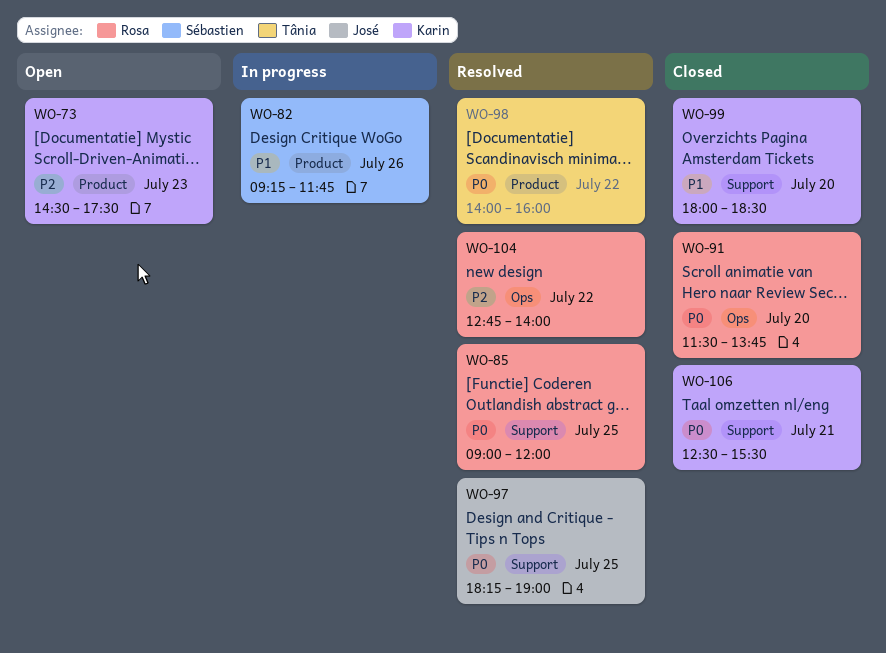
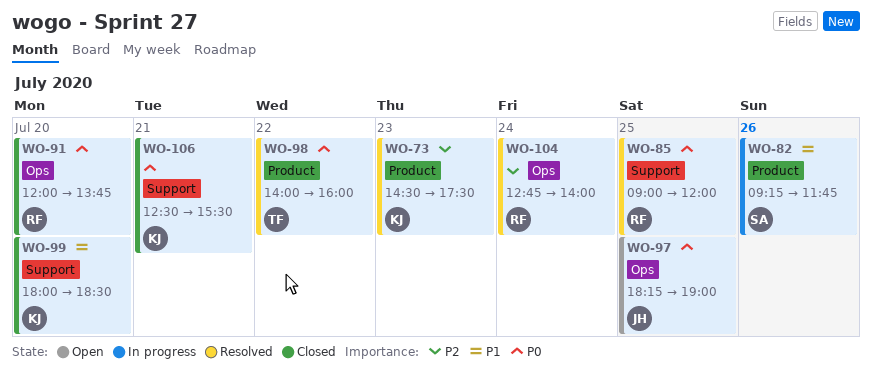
WO-73, status: Open -> Resolved
WO-91, begins: 11:30 -> 12:00
WO-97, status: Resolved -> Open
WO-97, label: Support -> Ops
WO-104, day: Jul 22 -> Jul 24

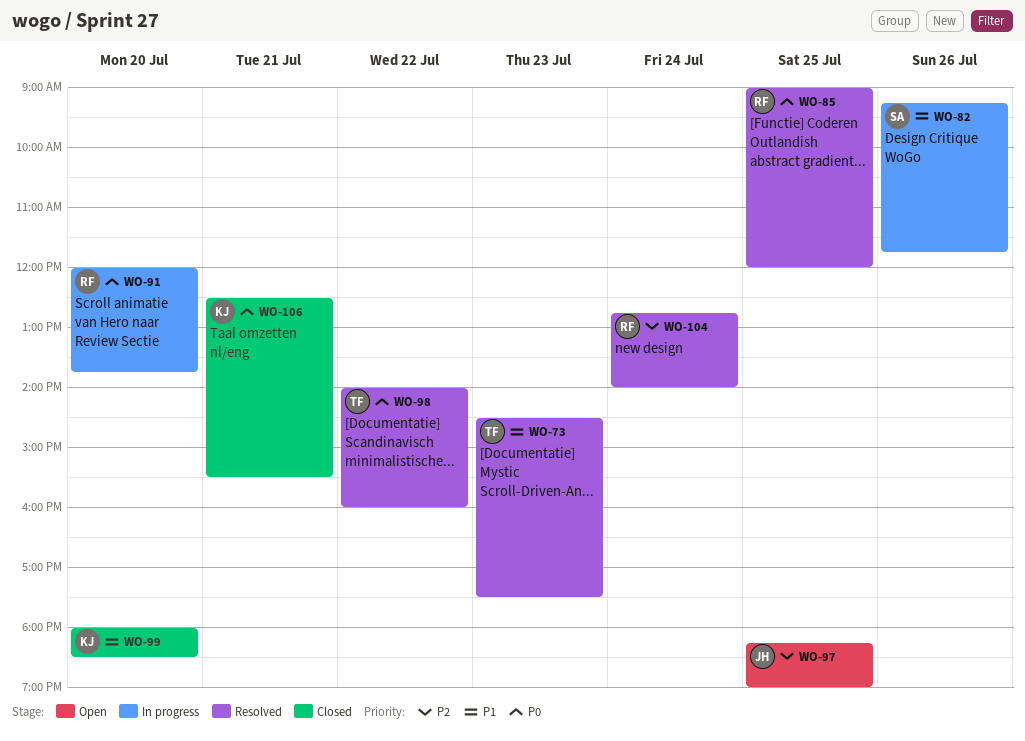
WO-73, owner: KJ -> TF
WO-73, priority: P2 -> P1
WO-91, status: Closed -> In progress
WO-97, priority: P0 -> P2

